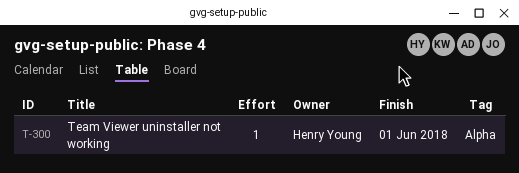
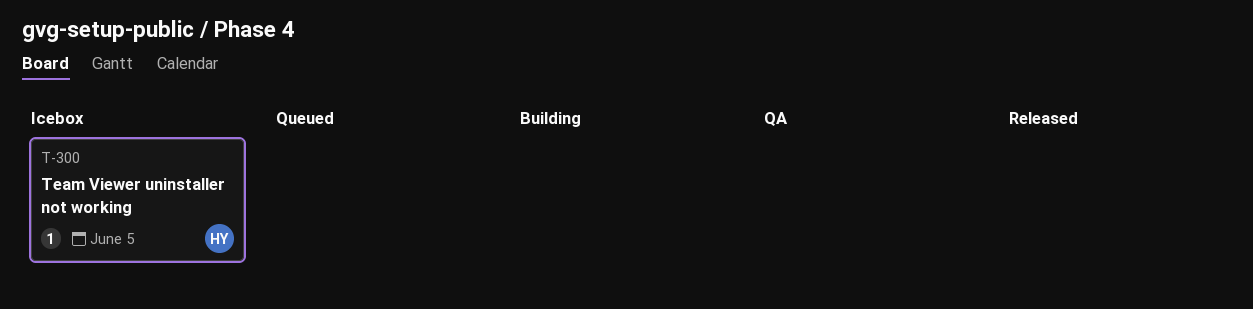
T-300, due: Jun 1 -> Jun 5

